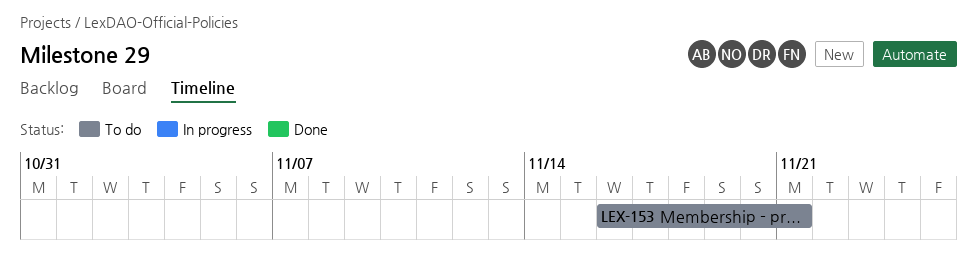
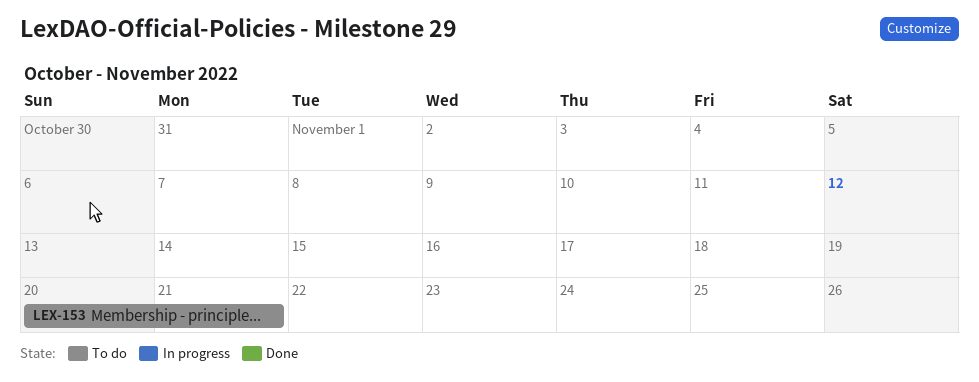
LEX-153, start: Nov 16 -> Nov 20

